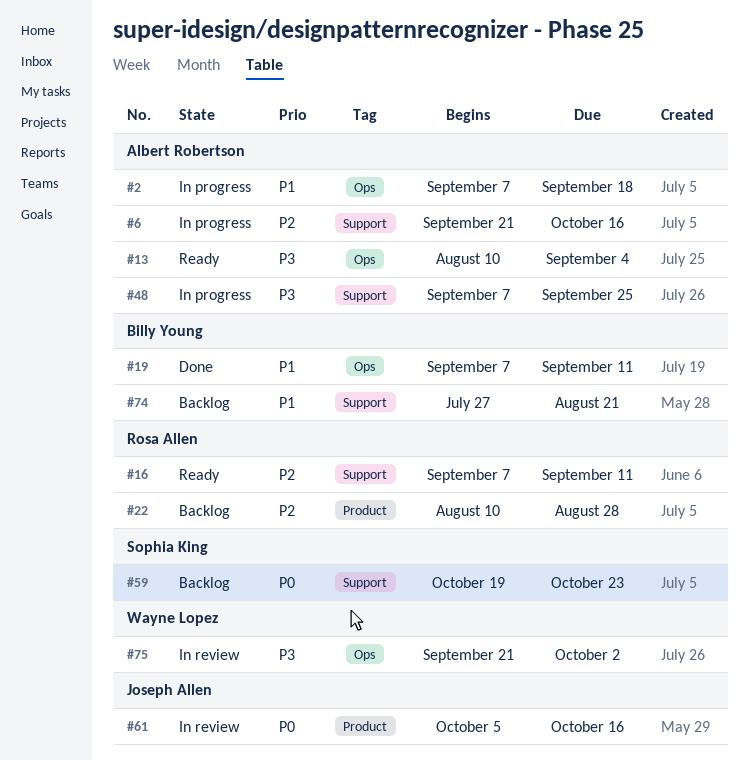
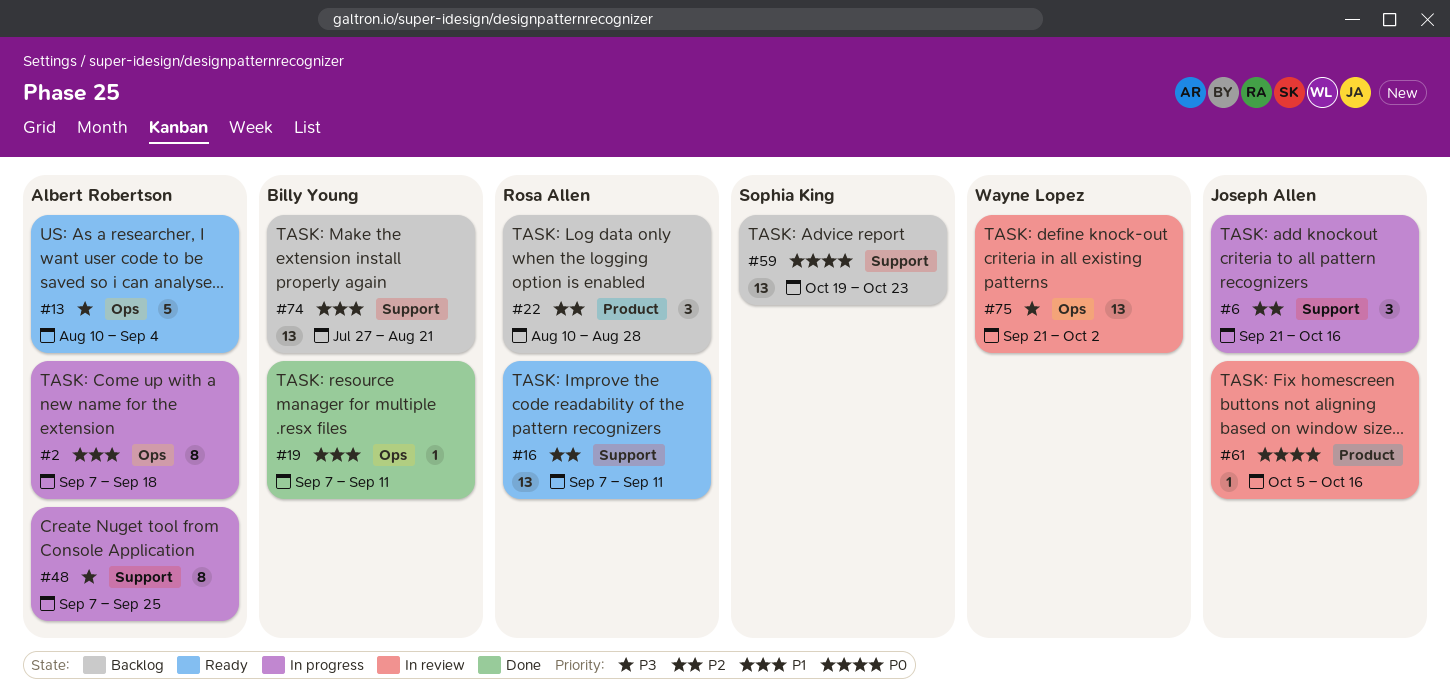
#6, owner: Albert Robertson -> Joseph Allen

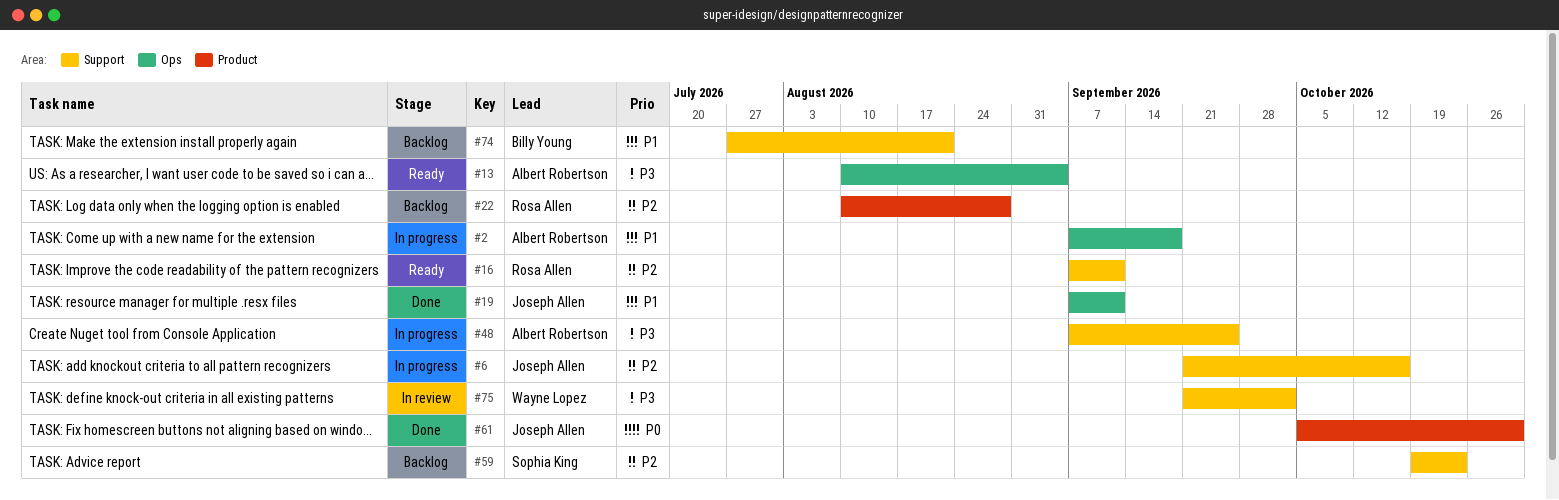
#19, owner: Billy Young -> Joseph Allen
#59, priority: P0 -> P2
#61, status: In review -> Done
#61, due: Oct 16 -> Oct 30
#75, label: Ops -> Support

